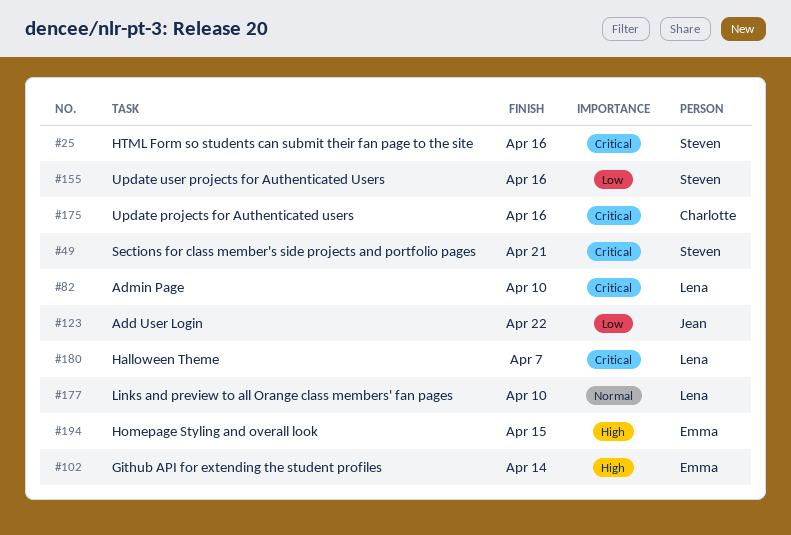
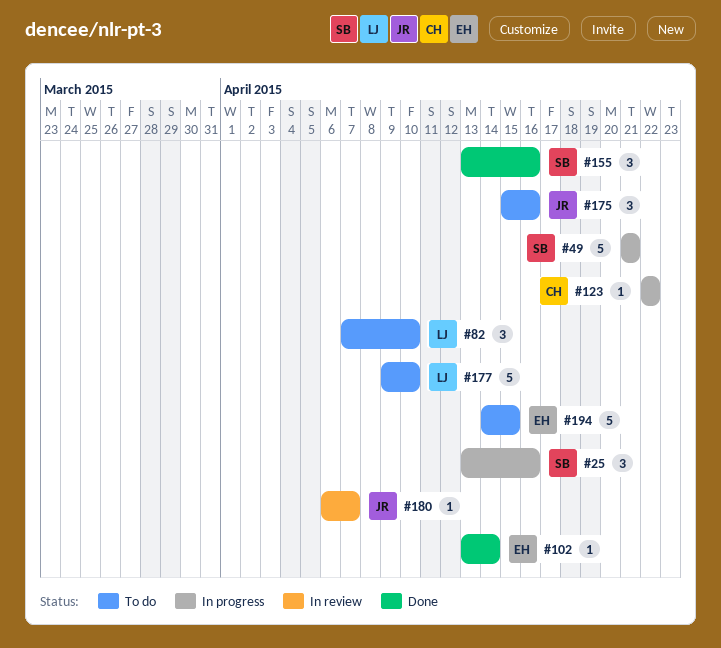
#123, owner: Jean -> Charlotte
#175, owner: Charlotte -> Jean
#180, owner: Lena -> Jean

